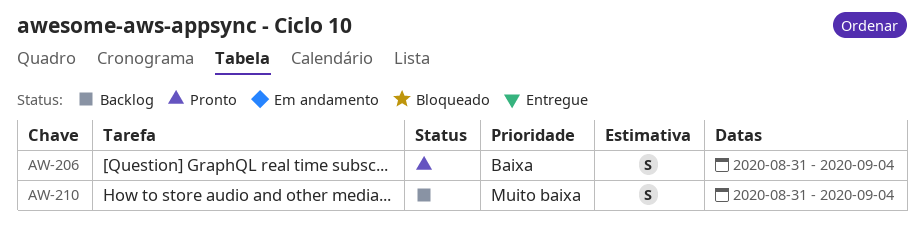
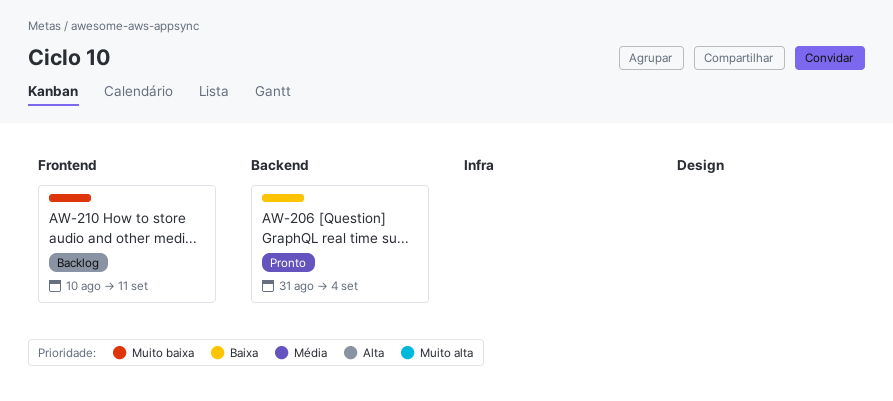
AW-210, start: Aug 31 -> Aug 10
AW-210, due: Sep 4 -> Sep 11

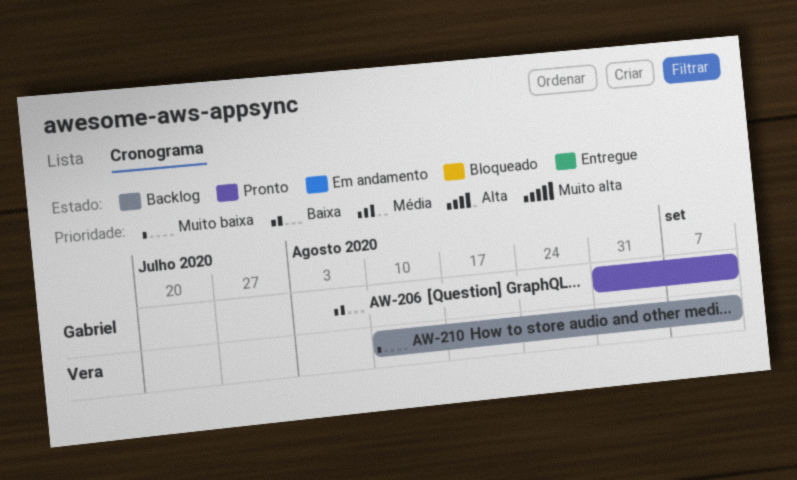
AW-206, due: Sep 4 -> Sep 11

